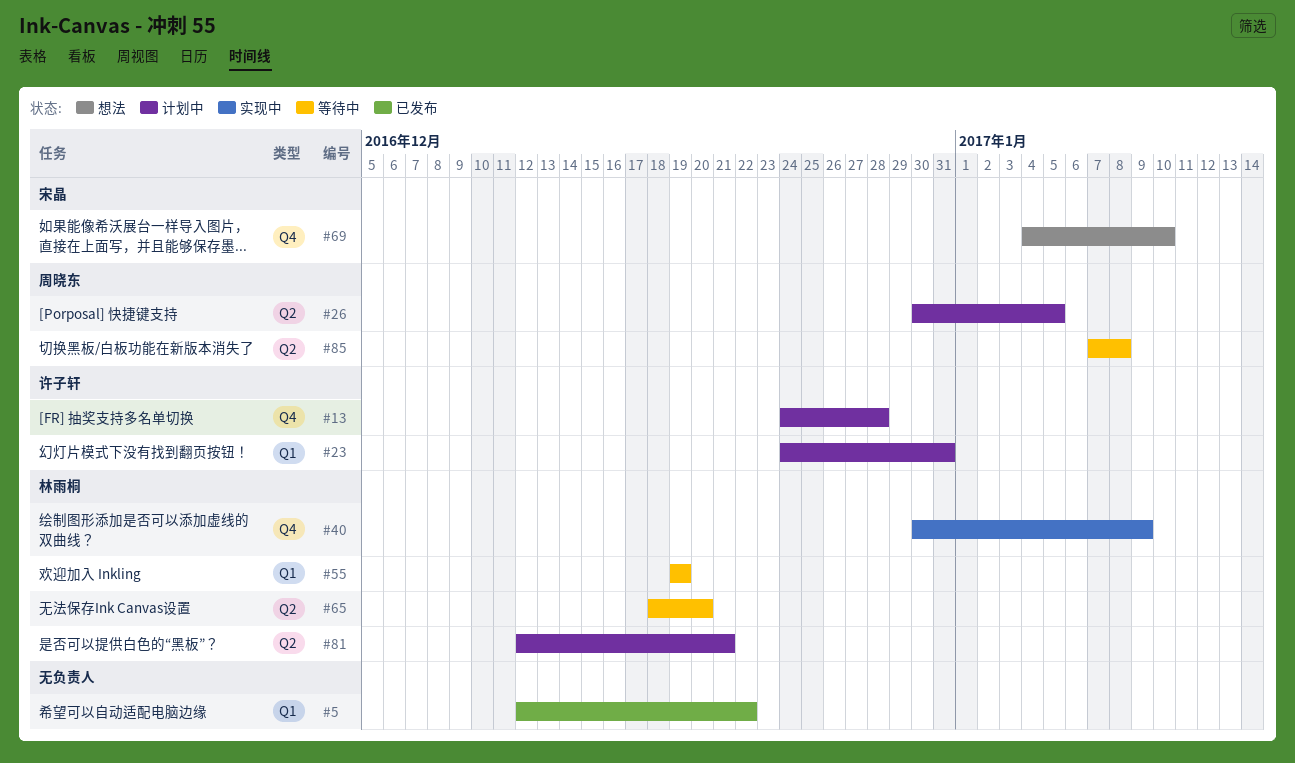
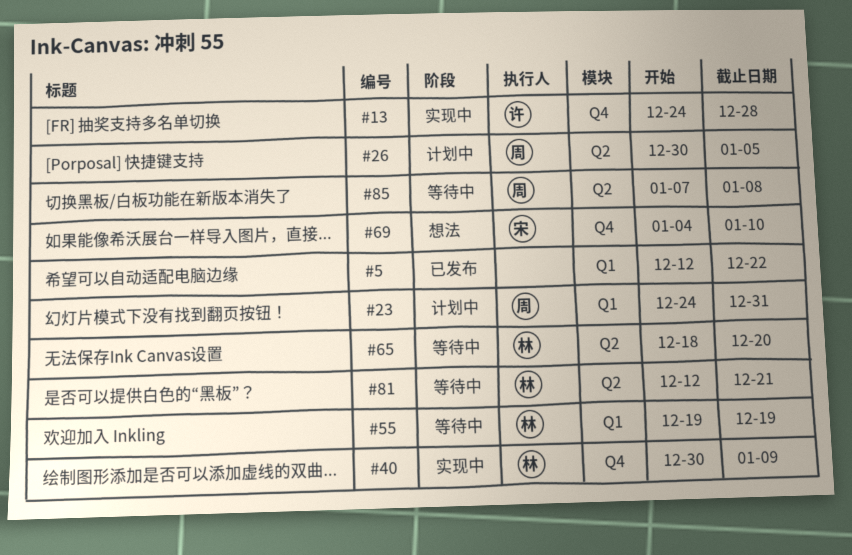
#13, status: 计划中 -> 实现中
#23, owner: 许子轩 -> 周晓东
#81, status: 计划中 -> 等待中

